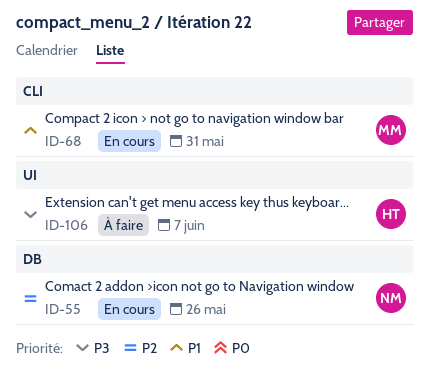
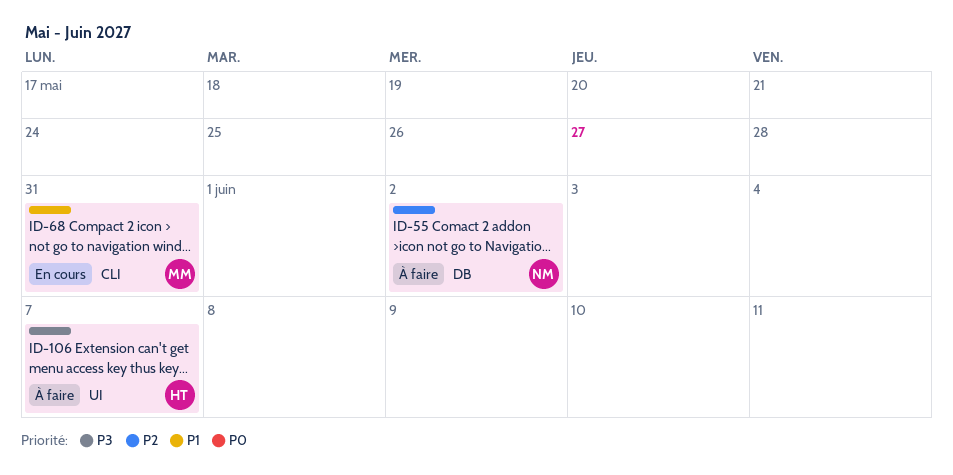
ID-55, status: En cours -> À faire
ID-55, due: May 26 -> Jun 2

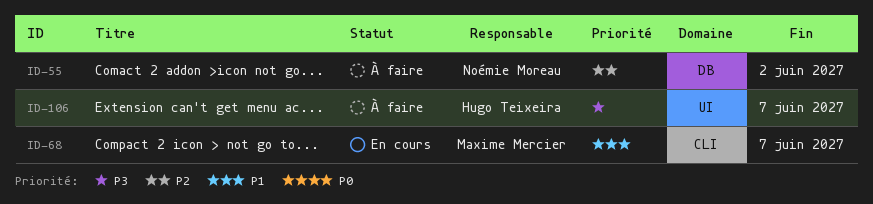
ID-68, due: May 31 -> Jun 7

